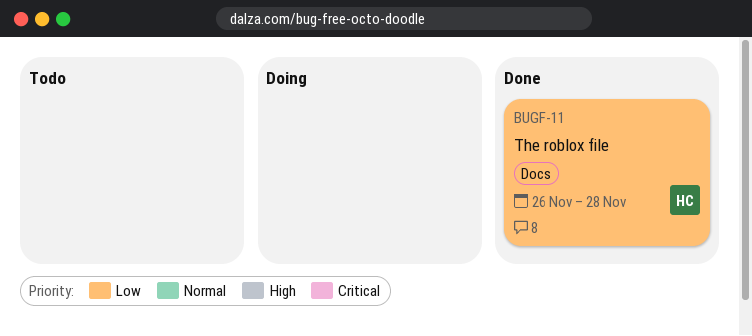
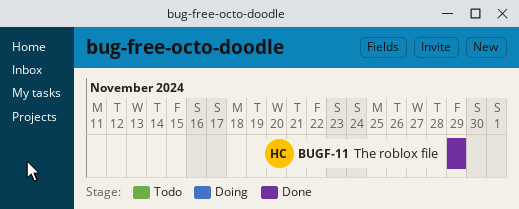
BUGF-11, start: Nov 26 -> Nov 29
BUGF-11, due: Nov 28 -> Nov 29

